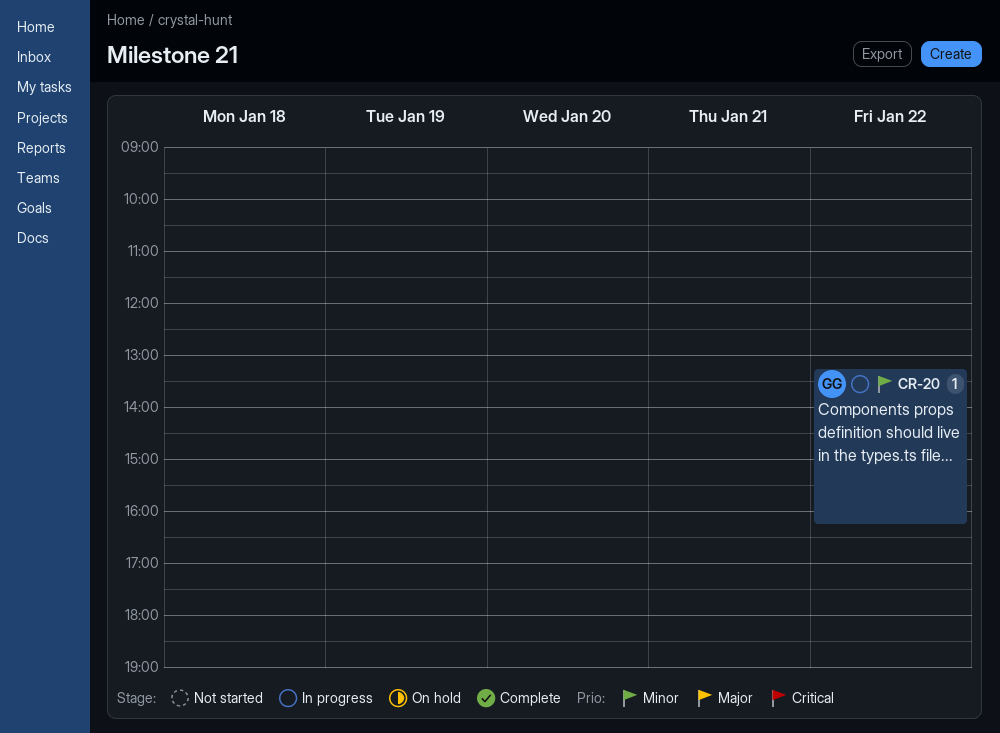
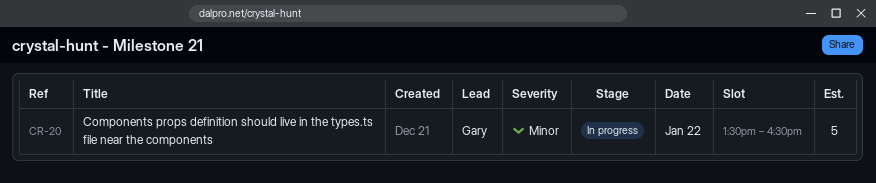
CR-20, estimate: 1 -> 5
CR-20, begins: 13:15 -> 13:30
CR-20, ends: 16:15 -> 16:30

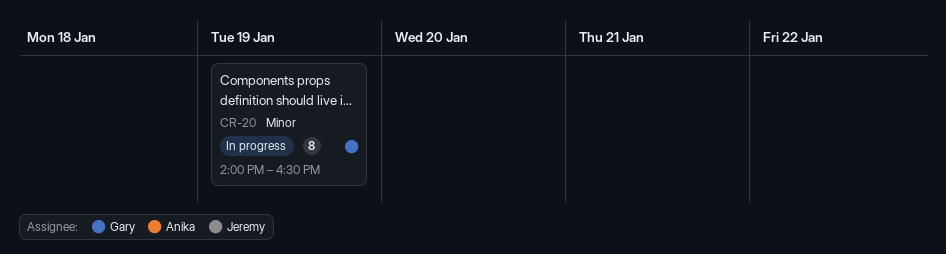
CR-20, estimate: 5 -> 8
CR-20, day: Jan 22 -> Jan 19
CR-20, begins: 13:30 -> 14:00

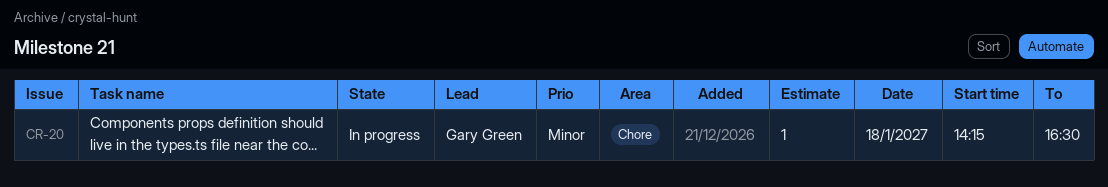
CR-20, estimate: 8 -> 1
CR-20, day: Jan 19 -> Jan 18
CR-20, begins: 14:00 -> 14:15

